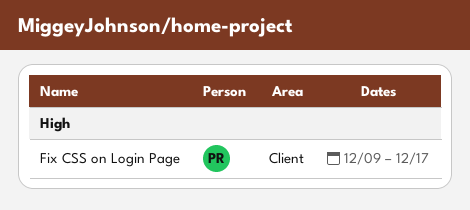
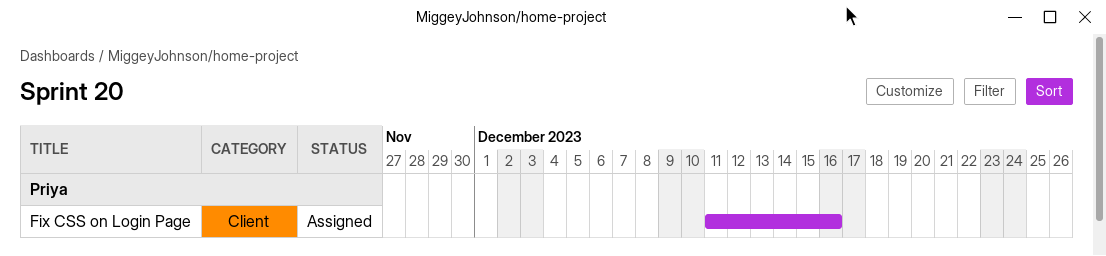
Fix CSS on Login Page, start: Dec 9 -> Dec 11
Fix CSS on Login Page, due: Dec 17 -> Dec 16

